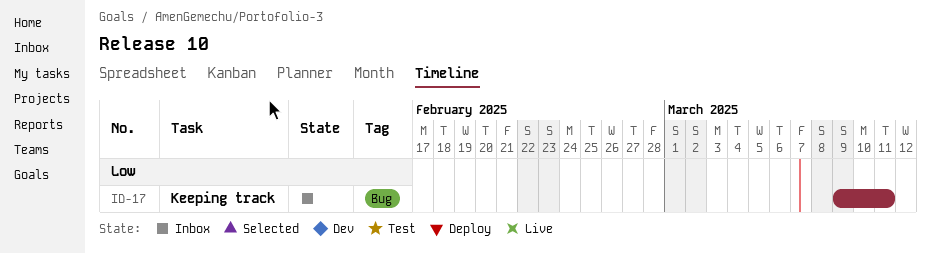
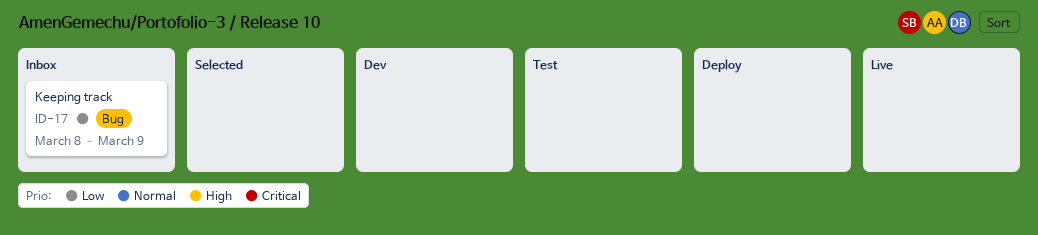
ID-17, start: Mar 9 -> Mar 8
ID-17, due: Mar 11 -> Mar 9

